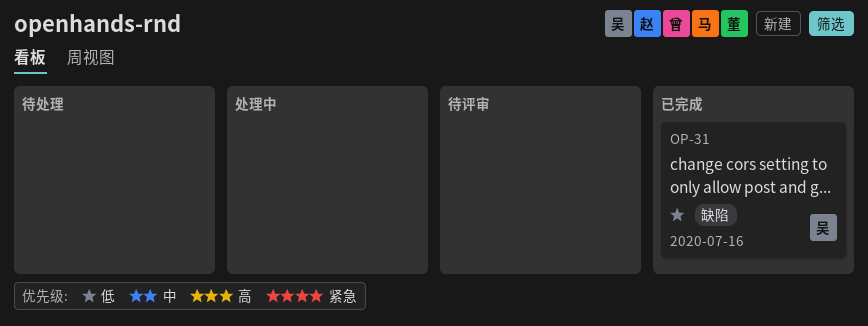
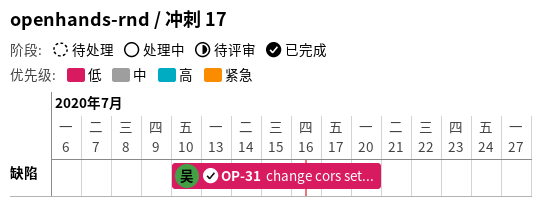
OP-31, due: Jul 16 -> Jul 20

